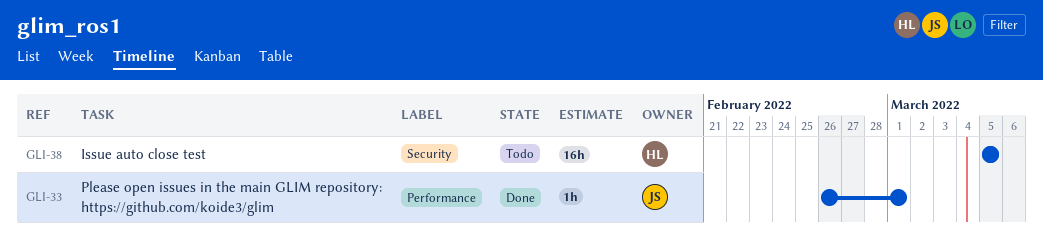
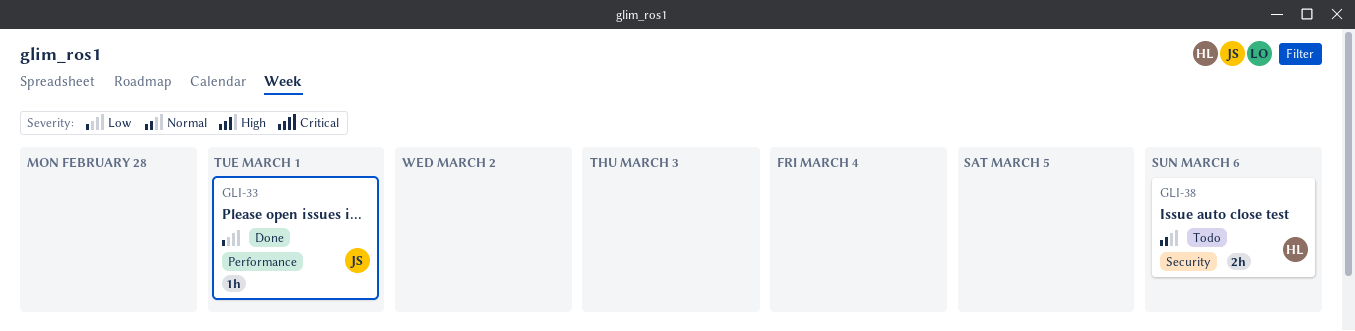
GLI-38, estimate: 16h -> 2h
GLI-38, due: Mar 5 -> Mar 6

